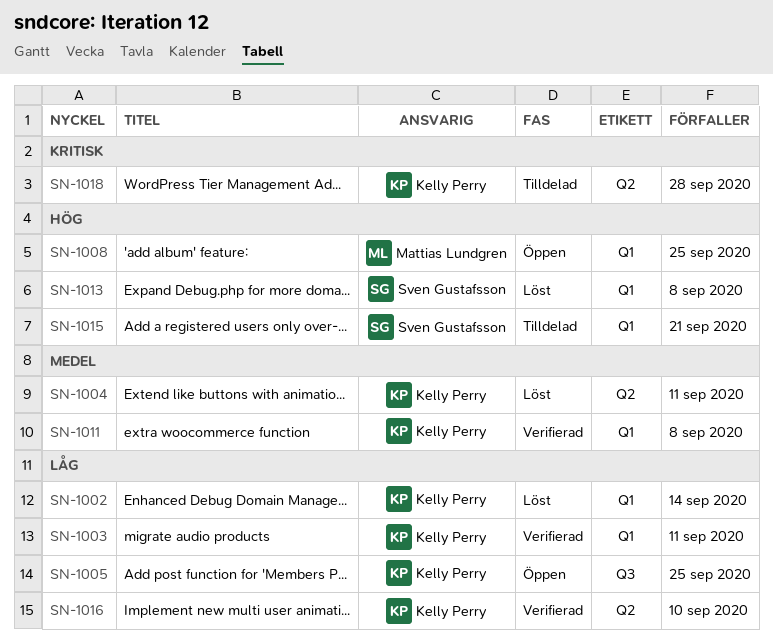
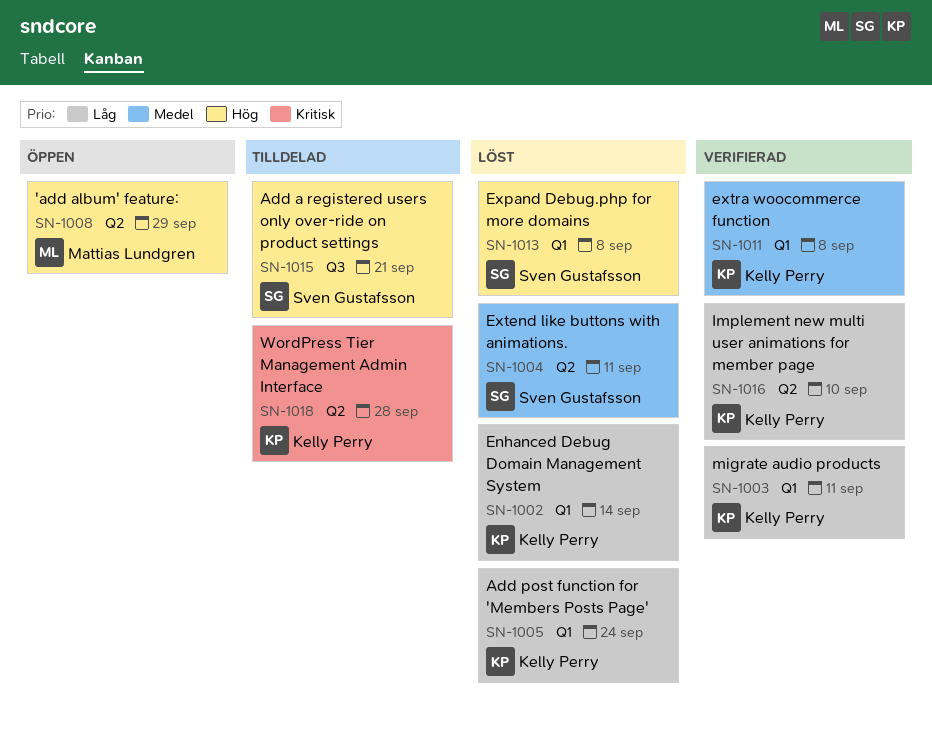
SN-1004, owner: Kelly Perry -> Sven Gustafsson
SN-1005, status: Öppen -> Löst
SN-1005, label: Q3 -> Q1
SN-1005, due: Sep 25 -> Sep 24
SN-1008, label: Q1 -> Q2
SN-1008, due: Sep 25 -> Sep 29
SN-1015, label: Q1 -> Q3

